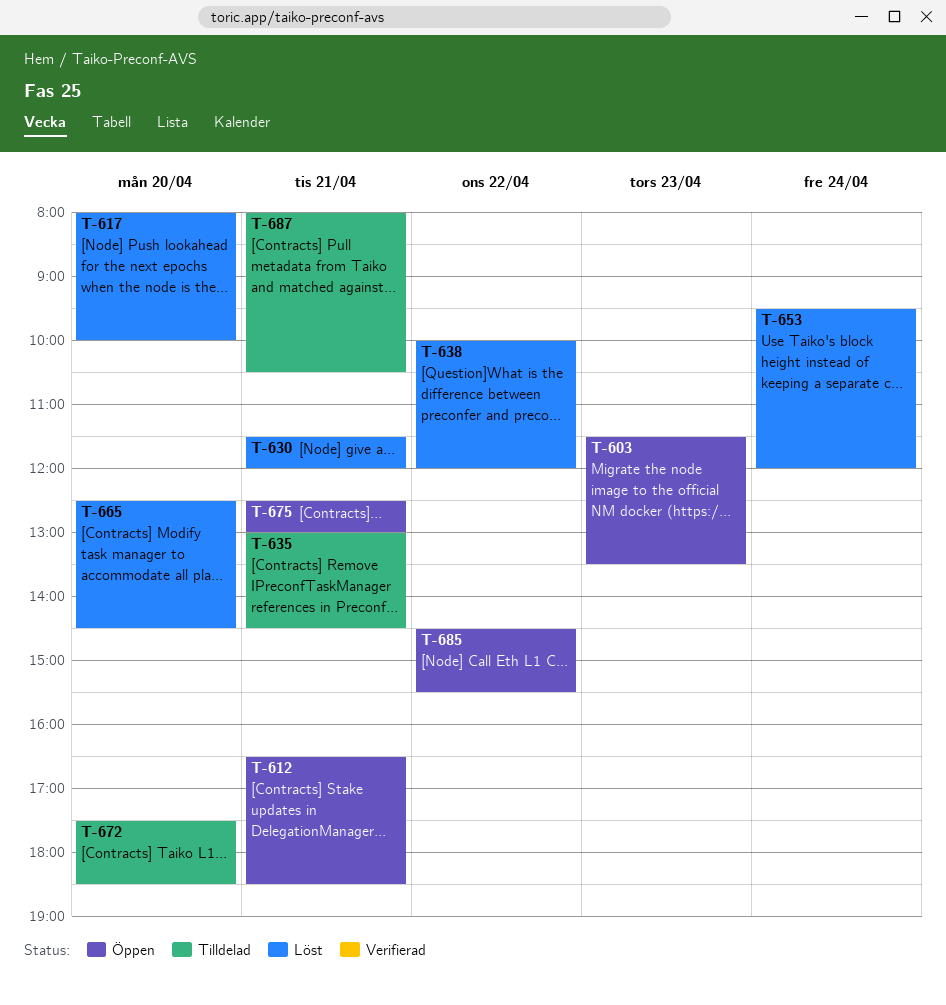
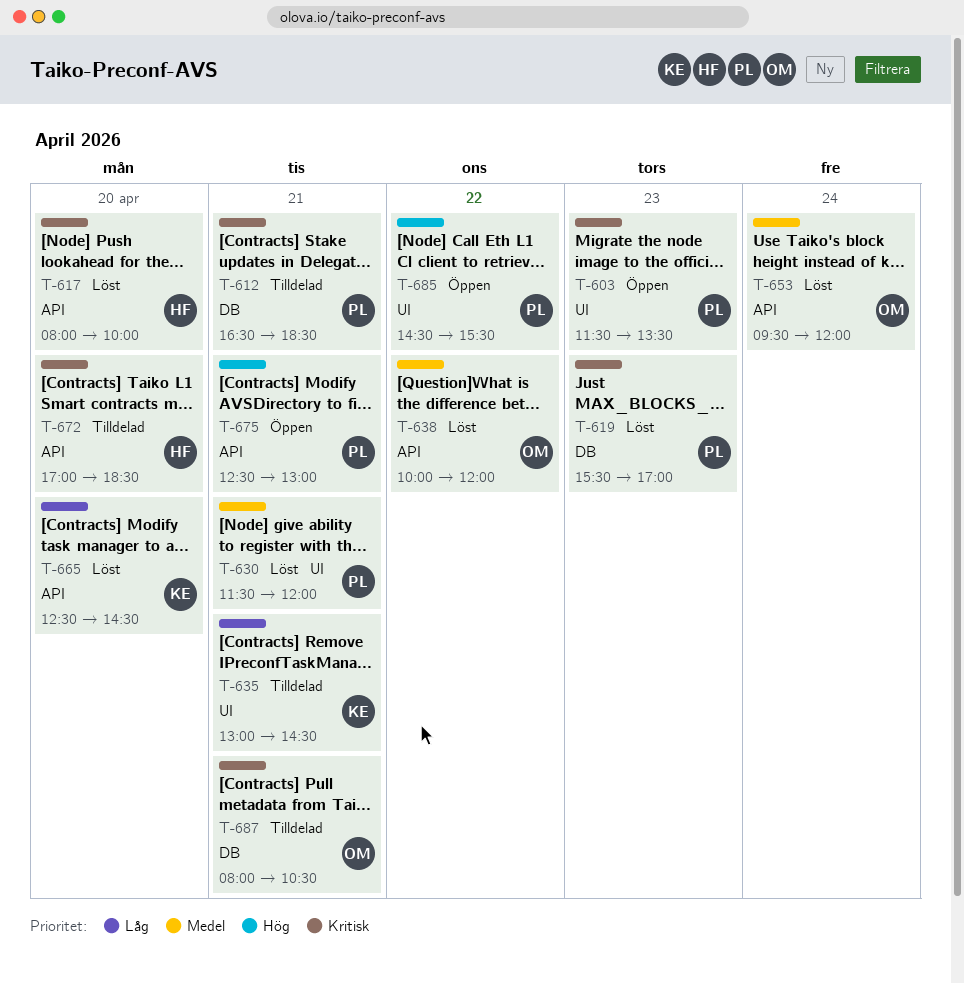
T-612, status: Öppen -> Tilldelad
T-619: none -> present
T-672, begins: 17:30 -> 17:00

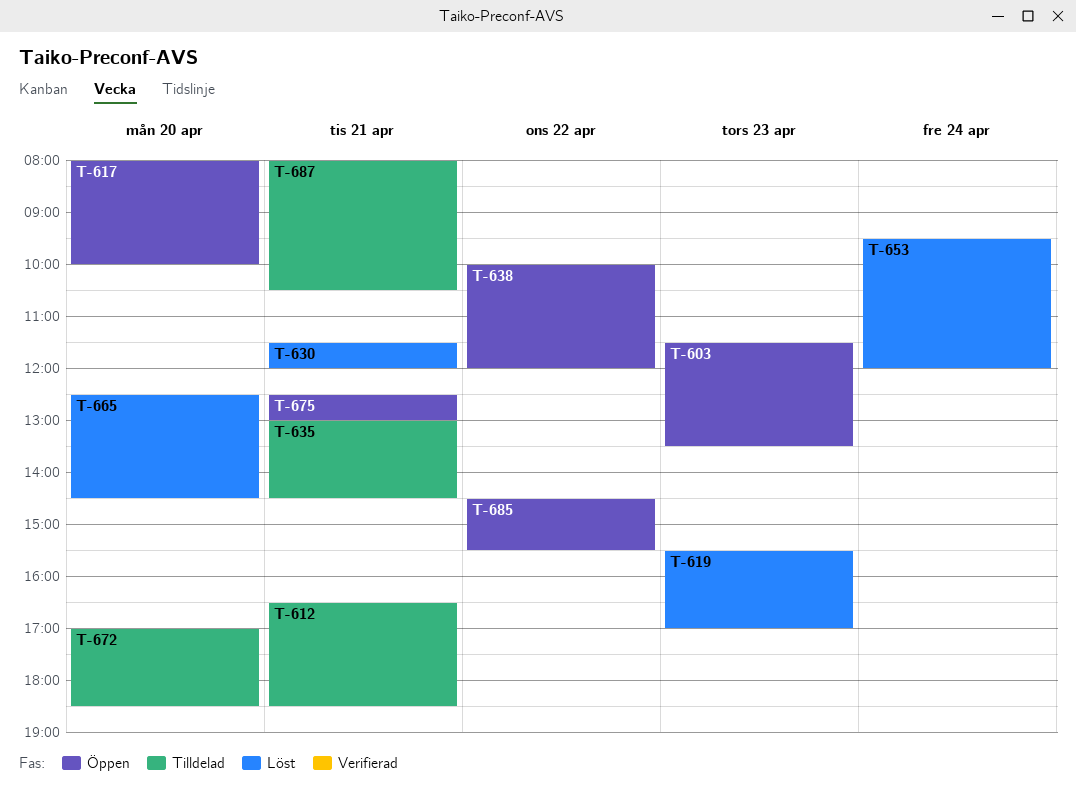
T-617, status: Löst -> Öppen
T-638, status: Löst -> Öppen

